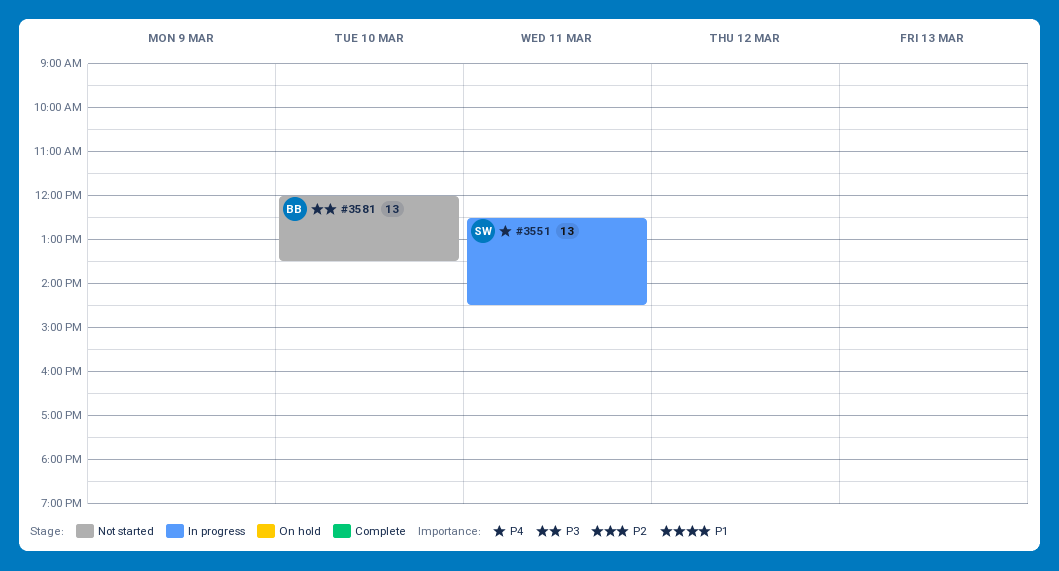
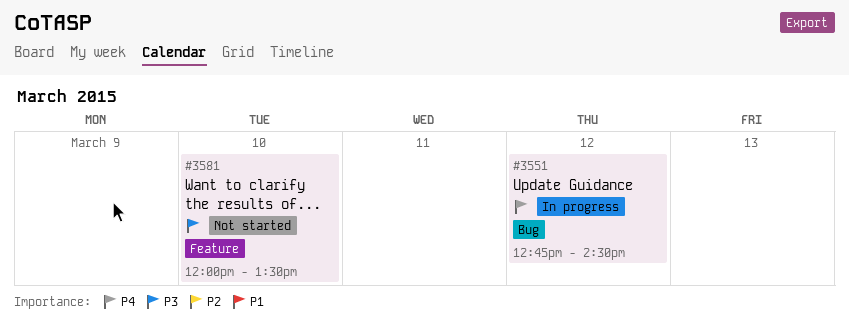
#3551, day: Mar 11 -> Mar 12
#3551, begins: 12:30 -> 12:45

